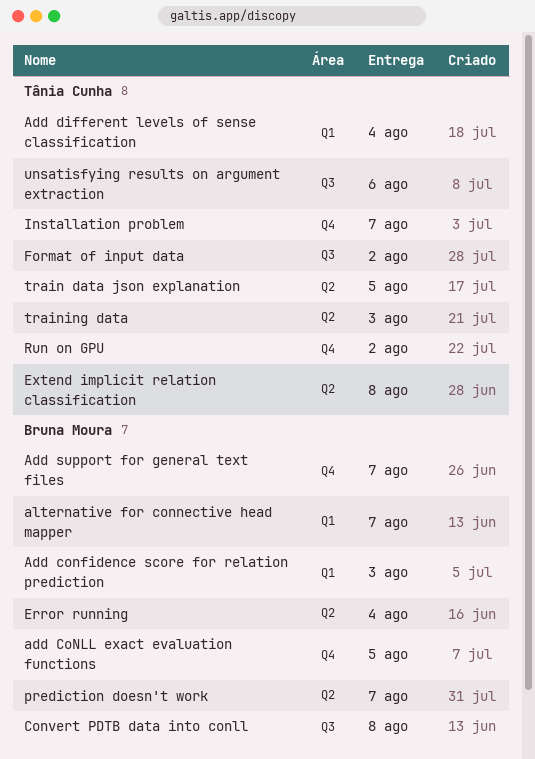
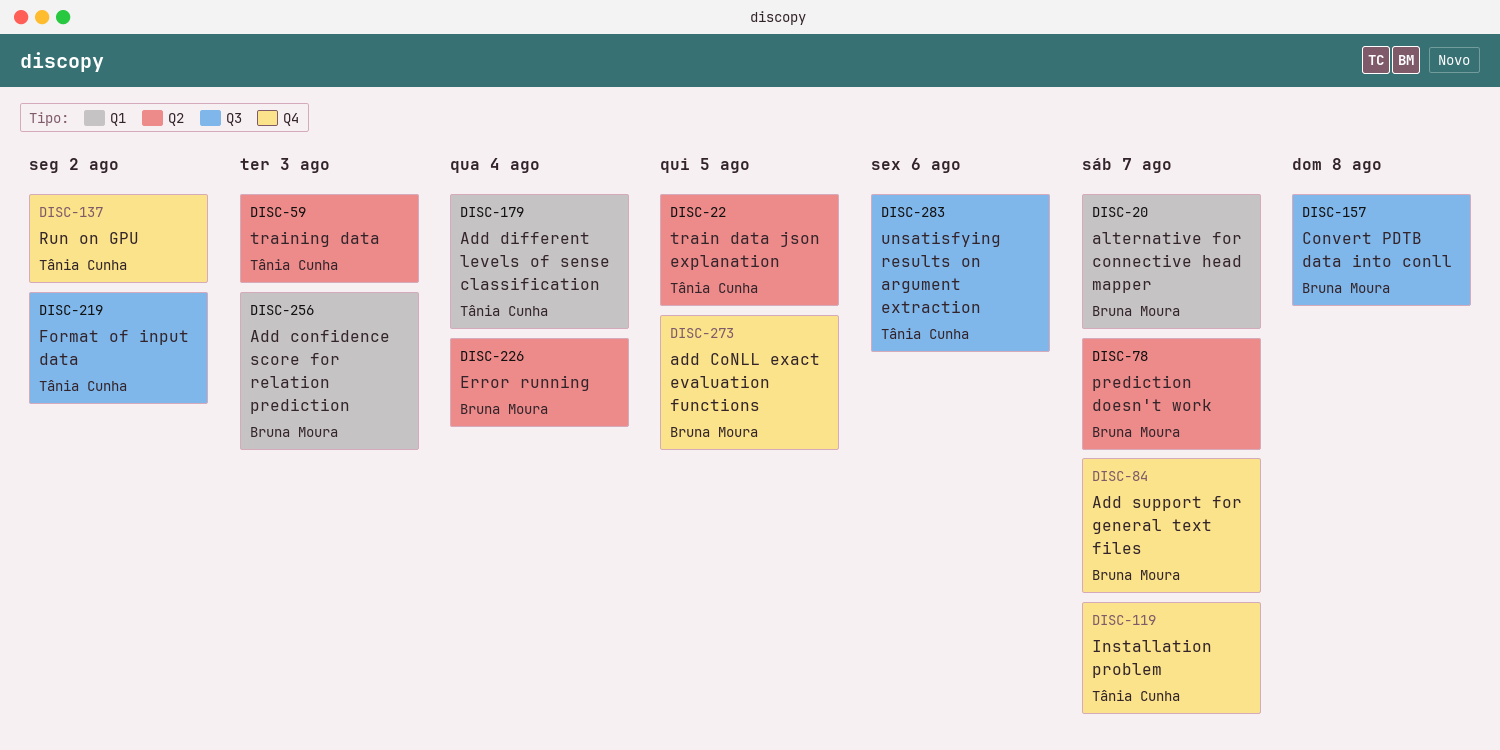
Extend implicit relation classification: present -> none

